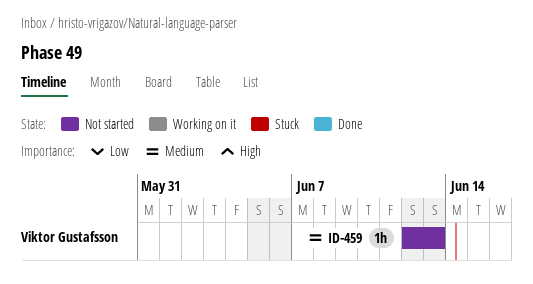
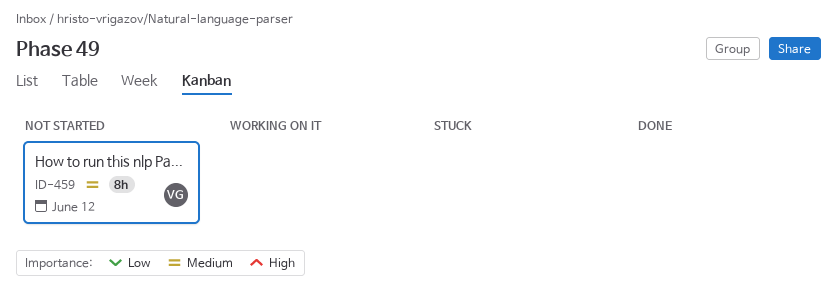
ID-459, estimate: 1h -> 8h
ID-459, due: Jun 13 -> Jun 12

